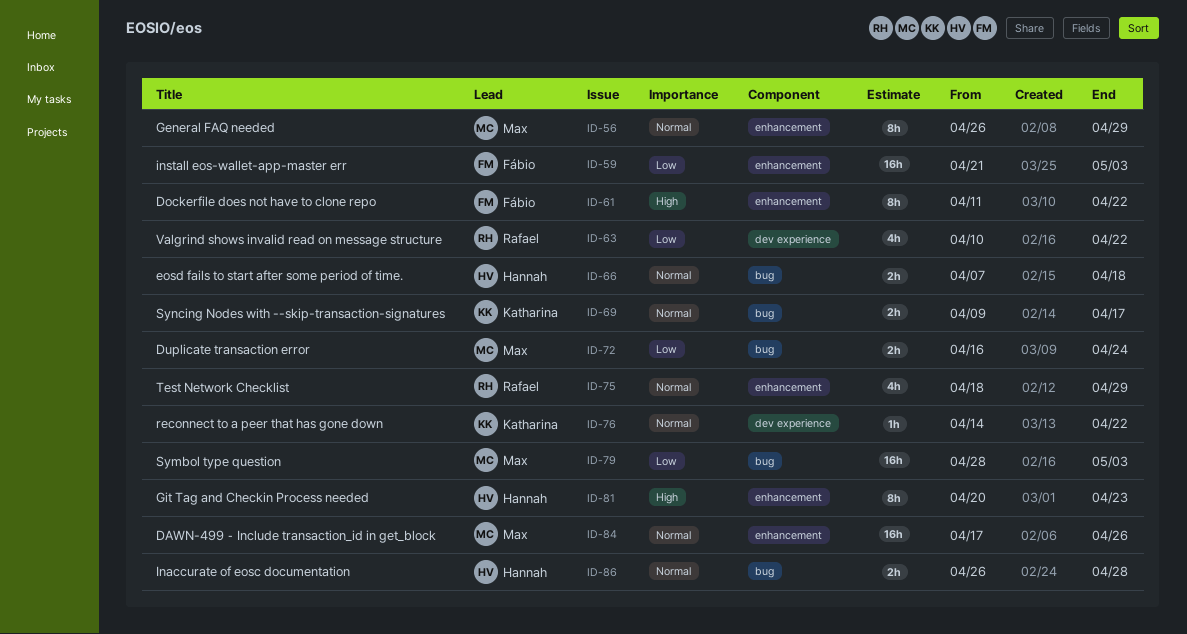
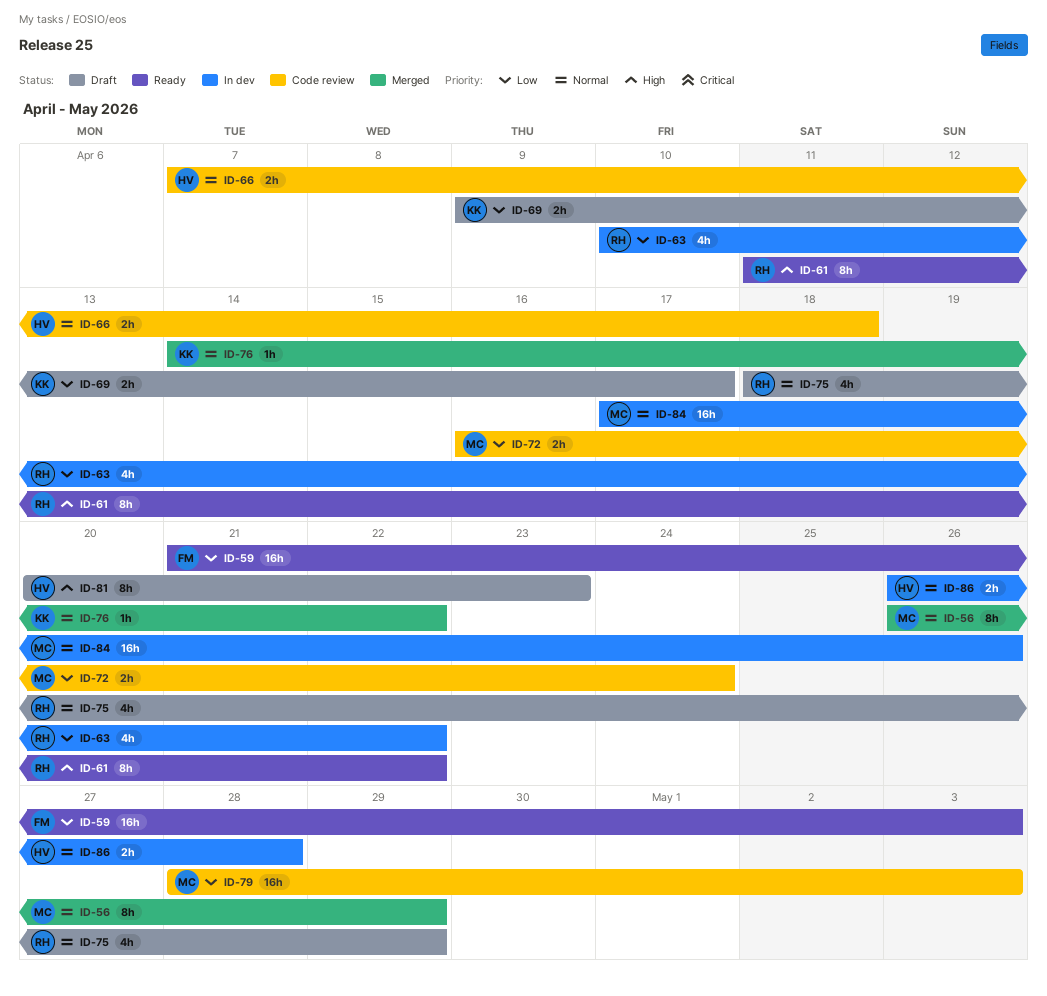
ID-61, owner: Fábio -> Rafael
ID-69, priority: Normal -> Low

